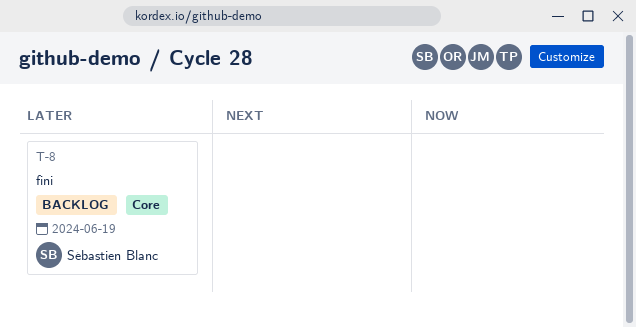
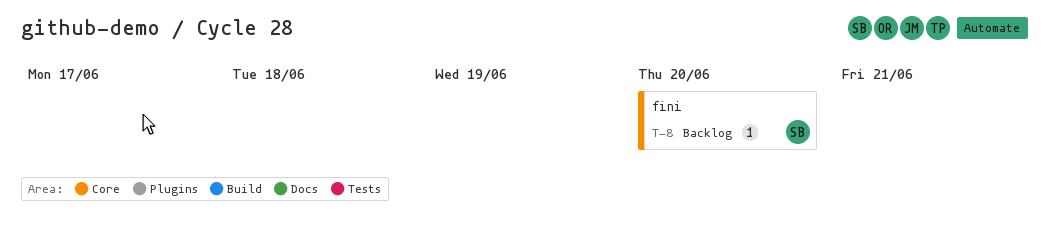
T-8, due: Jun 19 -> Jun 20

